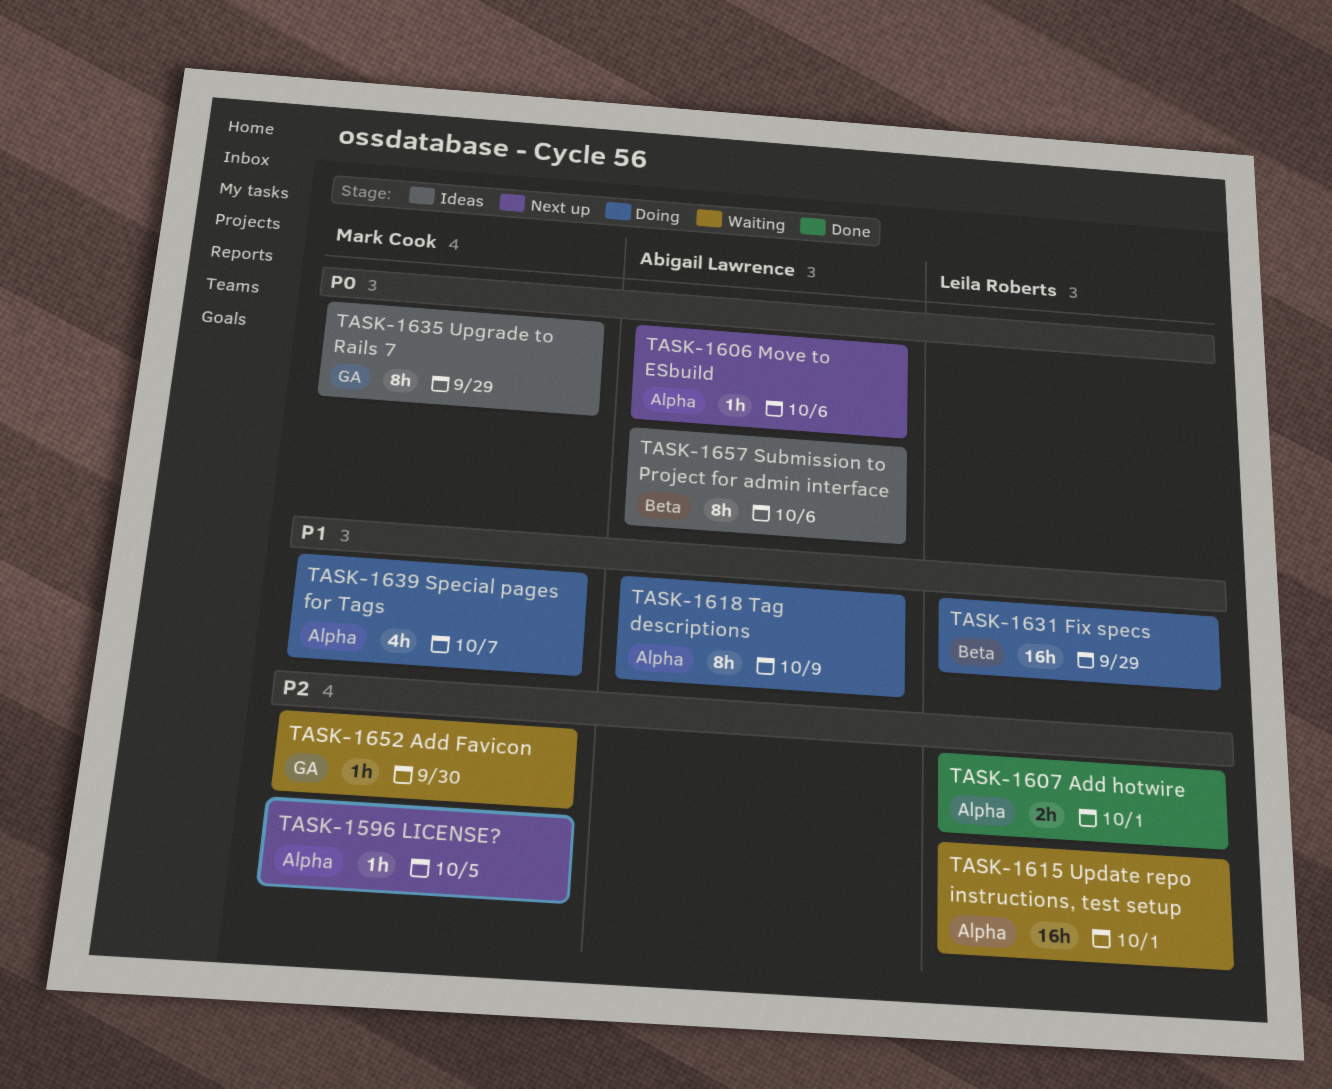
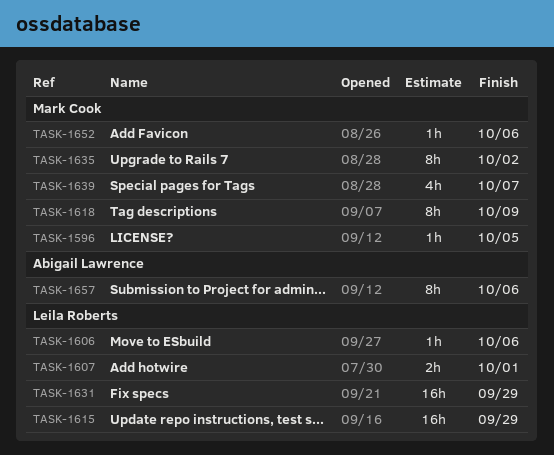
TASK-1606, owner: Abigail Lawrence -> Leila Roberts
TASK-1615, due: Oct 1 -> Sep 29
TASK-1618, owner: Abigail Lawrence -> Mark Cook
TASK-1635, due: Sep 29 -> Oct 2
TASK-1652, due: Sep 30 -> Oct 6

